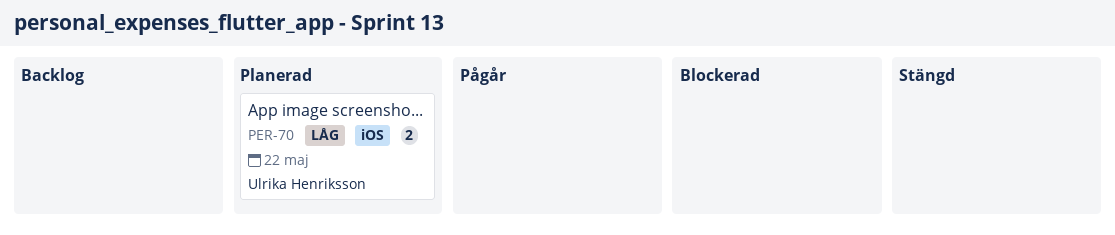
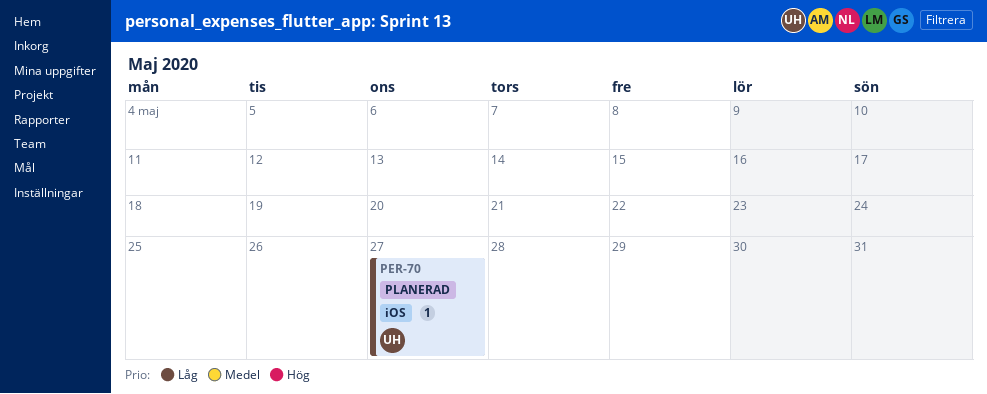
PER-70, estimate: 2 -> 1
PER-70, due: May 22 -> May 27

